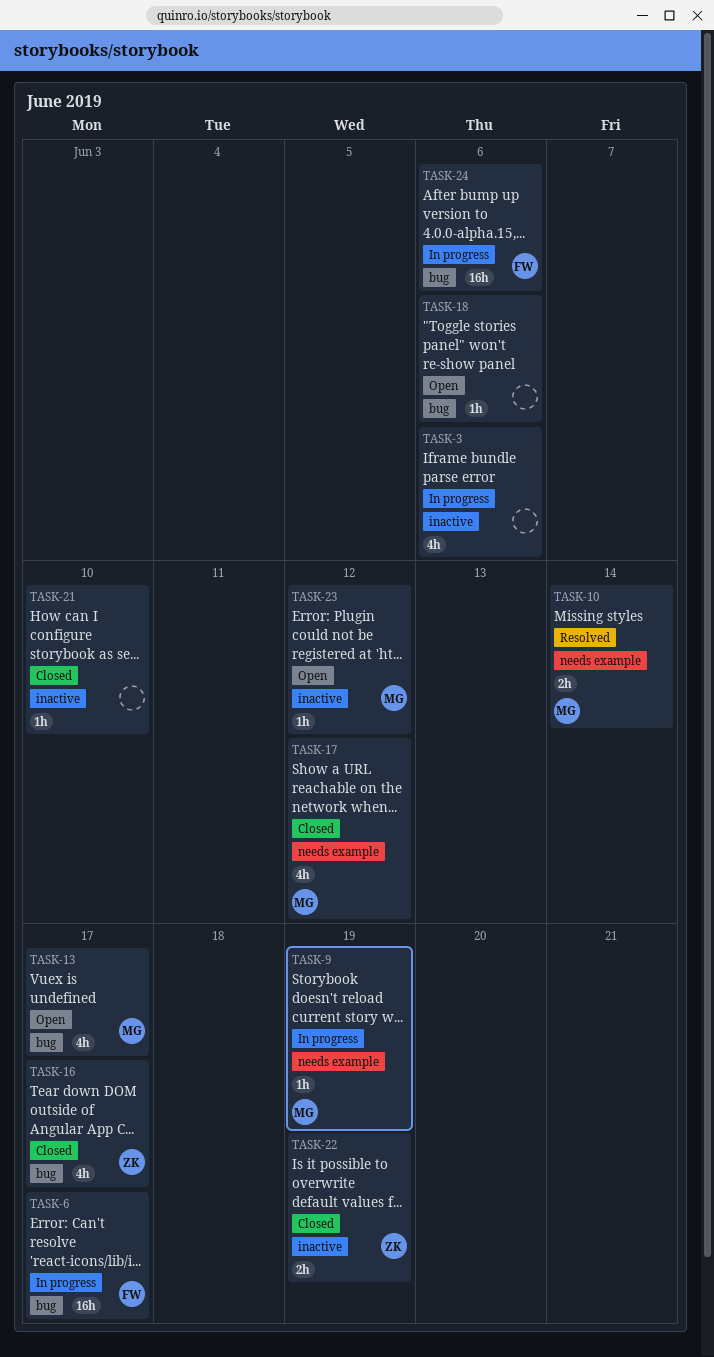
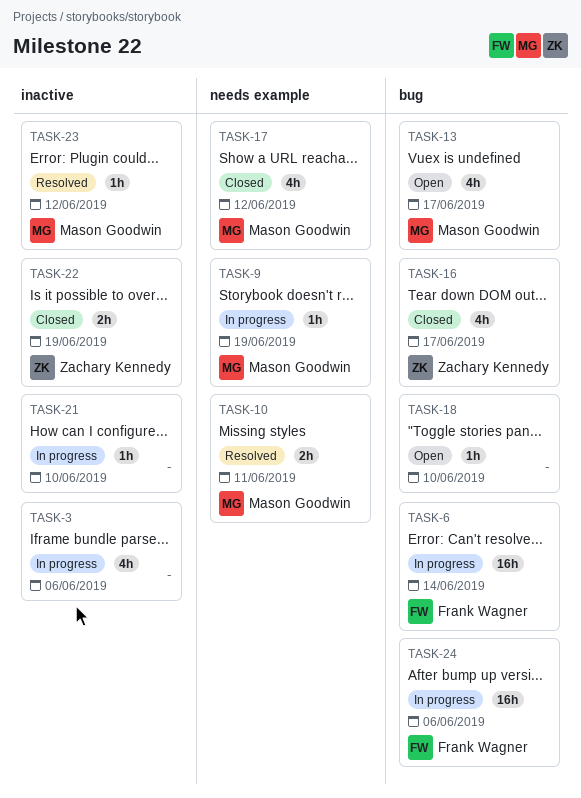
TASK-6, due: Jun 17 -> Jun 14
TASK-10, due: Jun 14 -> Jun 11
TASK-18, due: Jun 6 -> Jun 10
TASK-21, status: Closed -> In progress
TASK-23, status: Open -> Resolved

